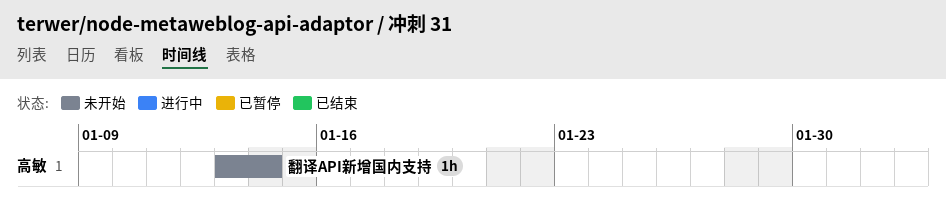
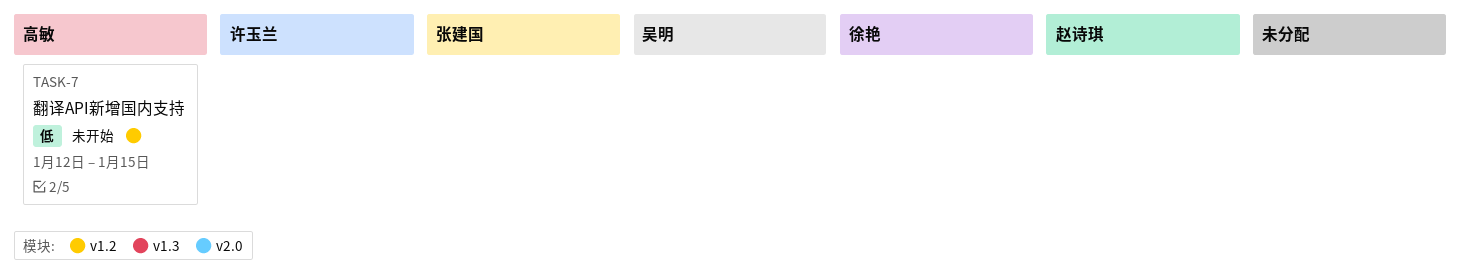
翻译API新增国内支持, start: Jan 13 -> Jan 12
翻译API新增国内支持, due: Jan 14 -> Jan 15

